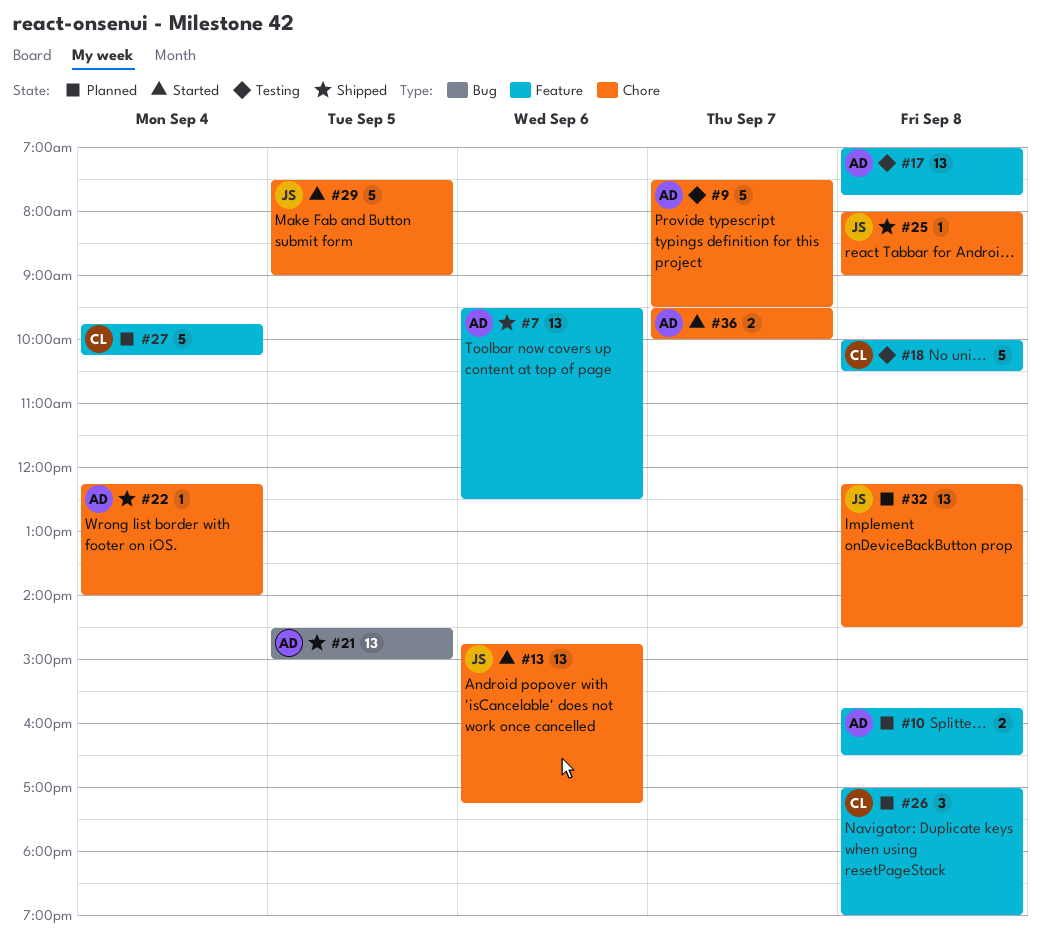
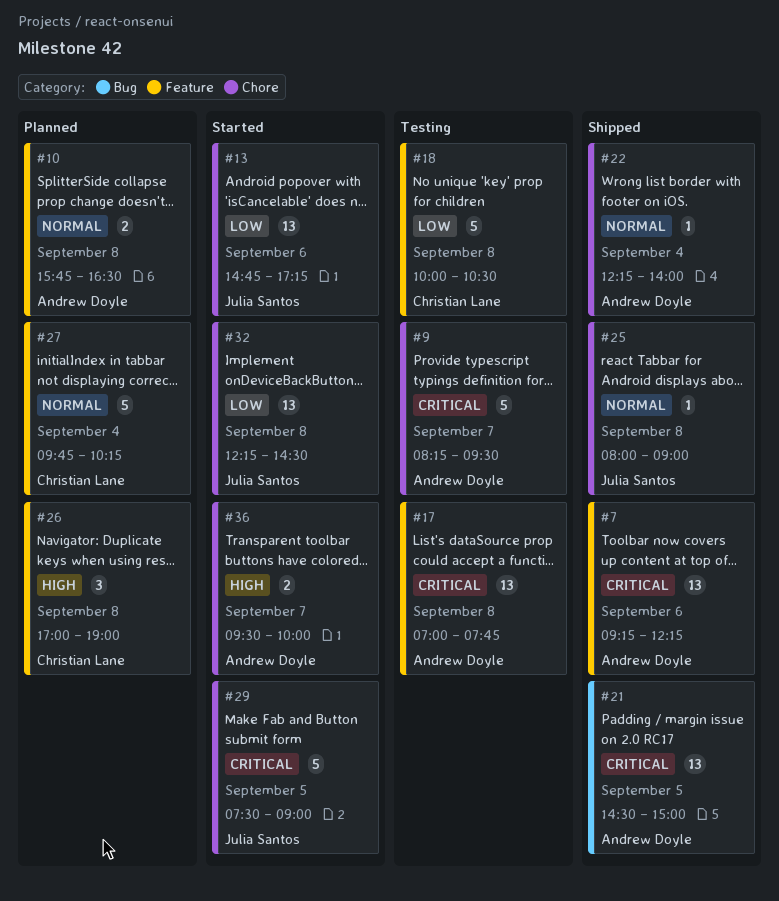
#7, begins: 09:30 -> 09:15
#7, ends: 12:30 -> 12:15
#9, begins: 07:30 -> 08:15
#32, status: Planned -> Started

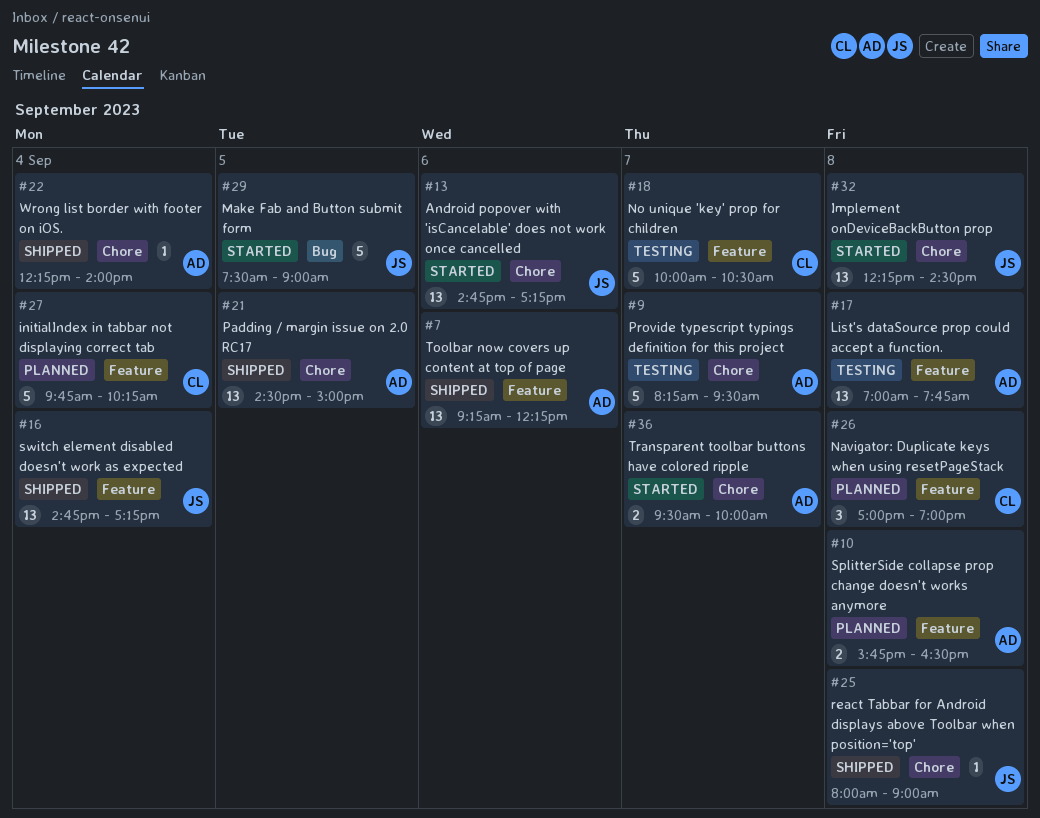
#16: none -> present
#18, day: Sep 8 -> Sep 7
#21, label: Bug -> Chore
#29, label: Chore -> Bug

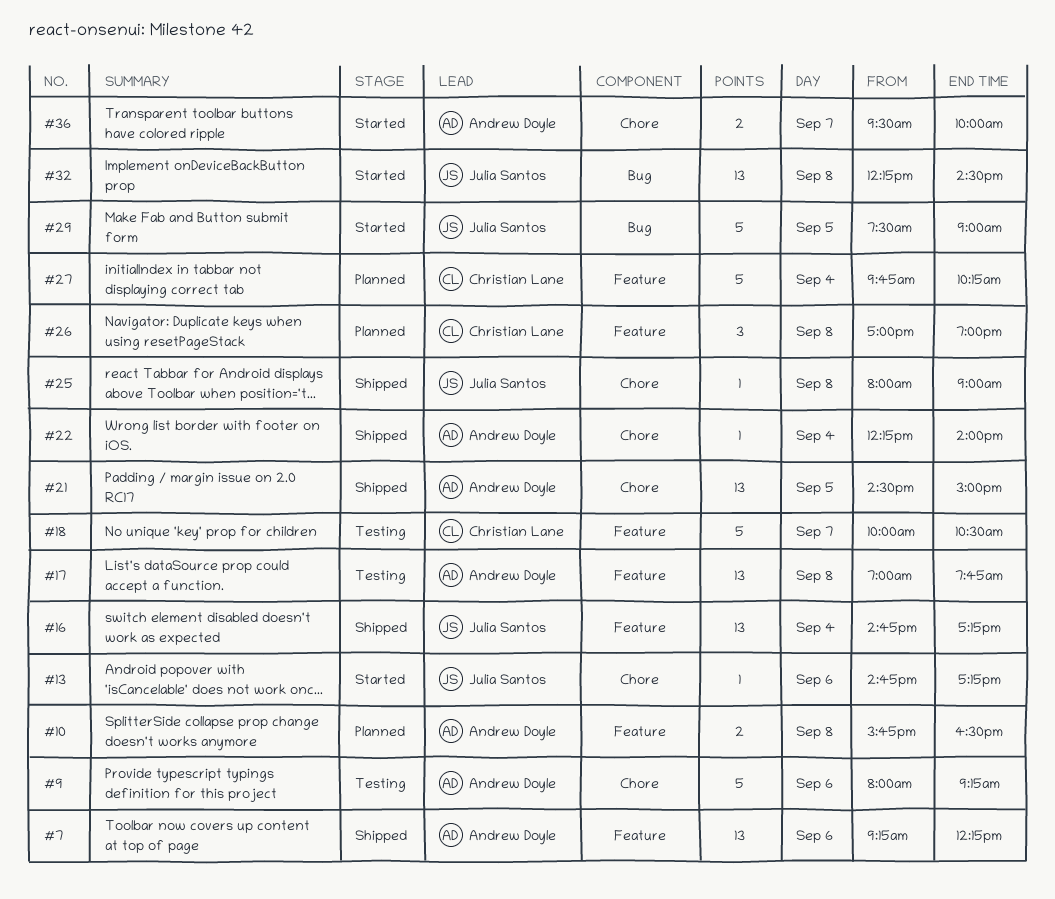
#9, day: Sep 7 -> Sep 6
#9, begins: 08:15 -> 08:00
#9, ends: 09:30 -> 09:15
#13, estimate: 13 -> 1
#32, label: Chore -> Bug

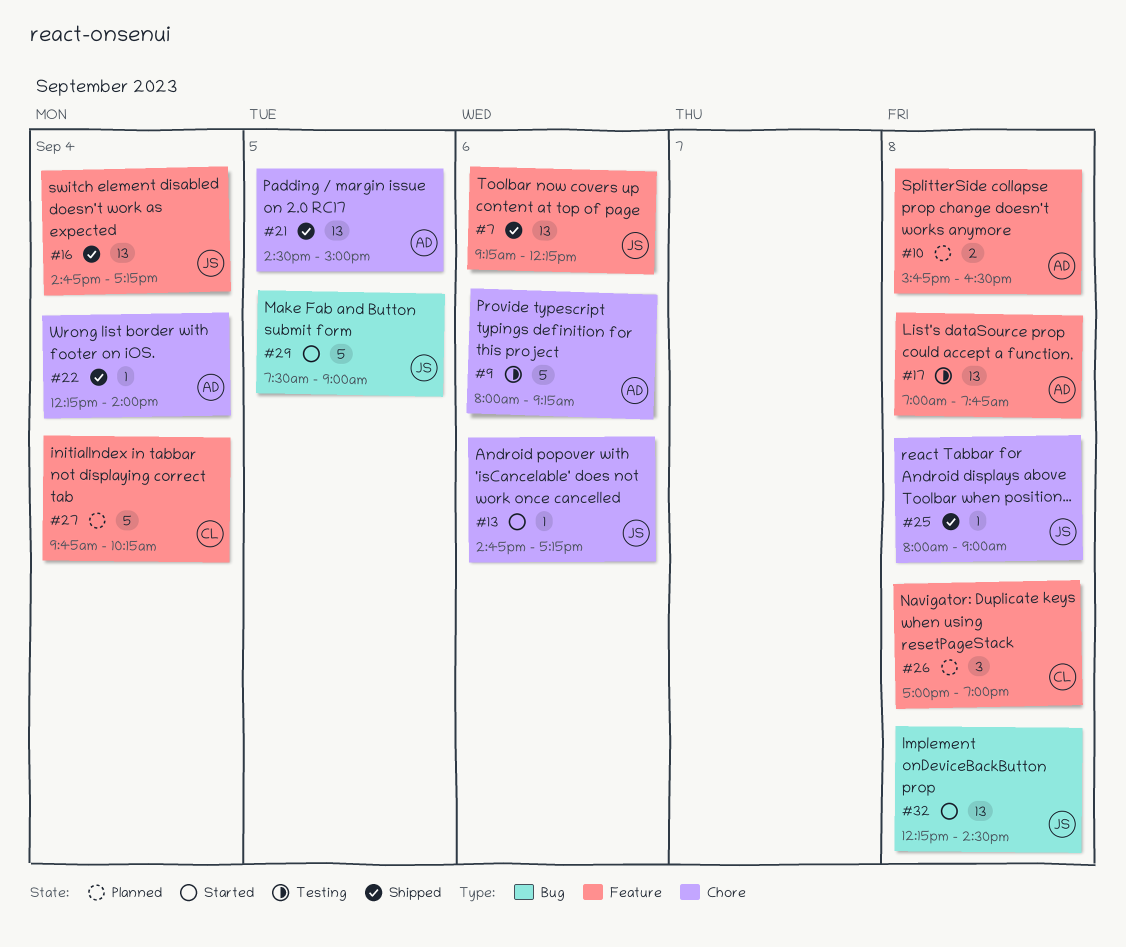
#7, owner: Andrew Doyle -> Julia Santos
#18: present -> none
#36: present -> none

